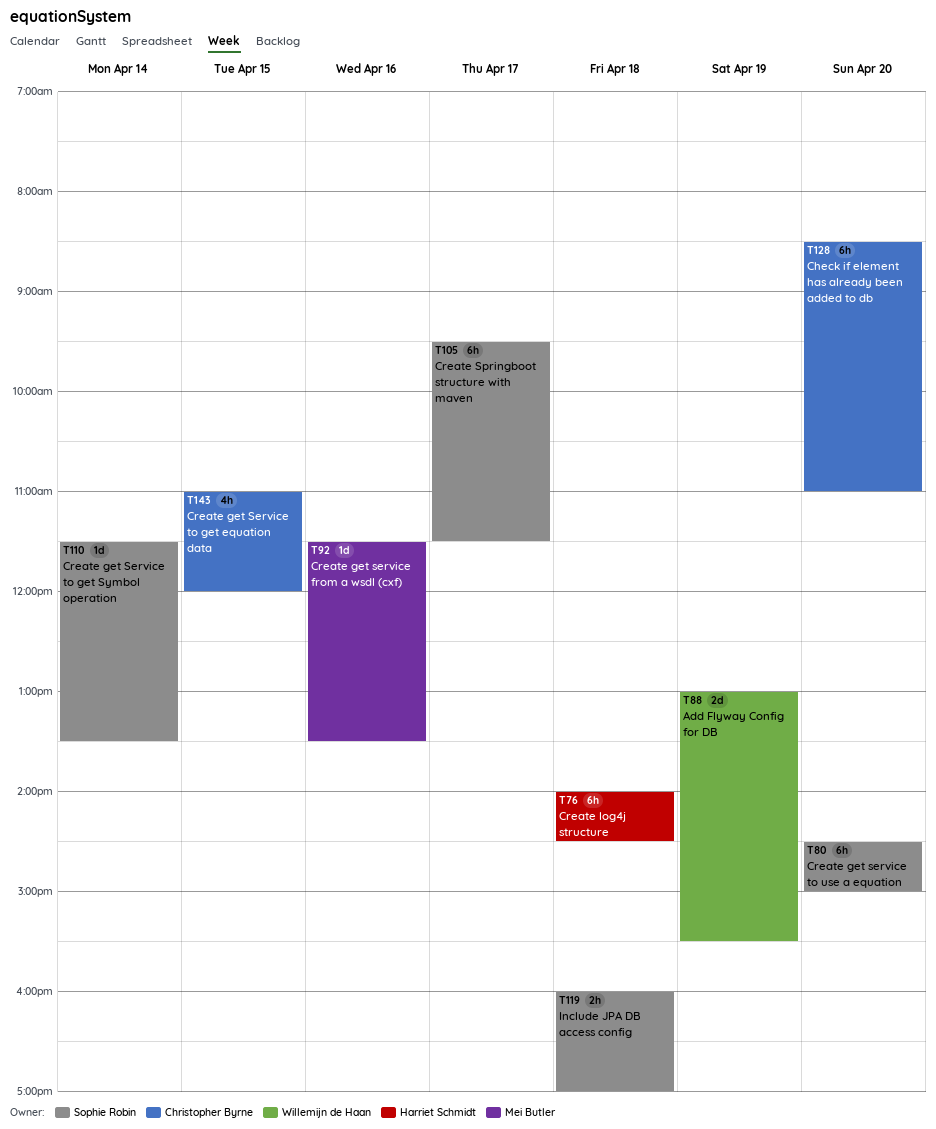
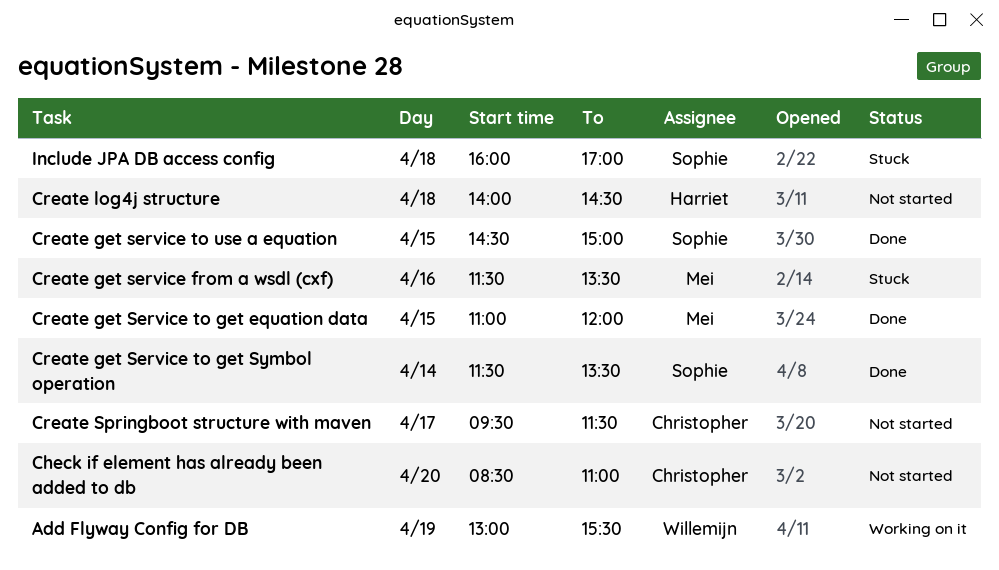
Create get Service to get equation data, owner: Christopher Byrne -> Mei Butler
Create get service to use a equation, day: Apr 20 -> Apr 15
Create Springboot structure with maven, owner: Sophie Robin -> Christopher Byrne

